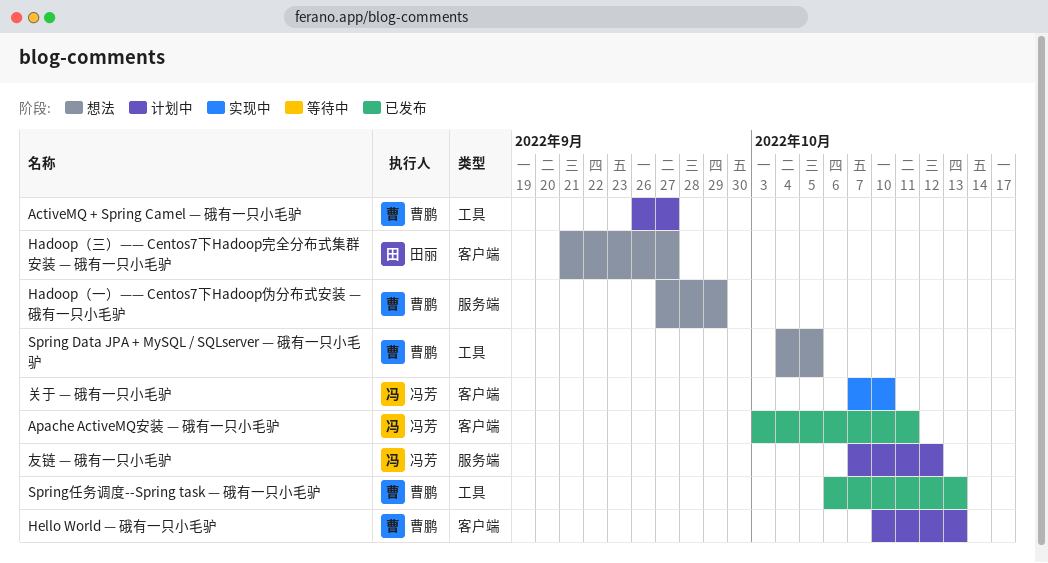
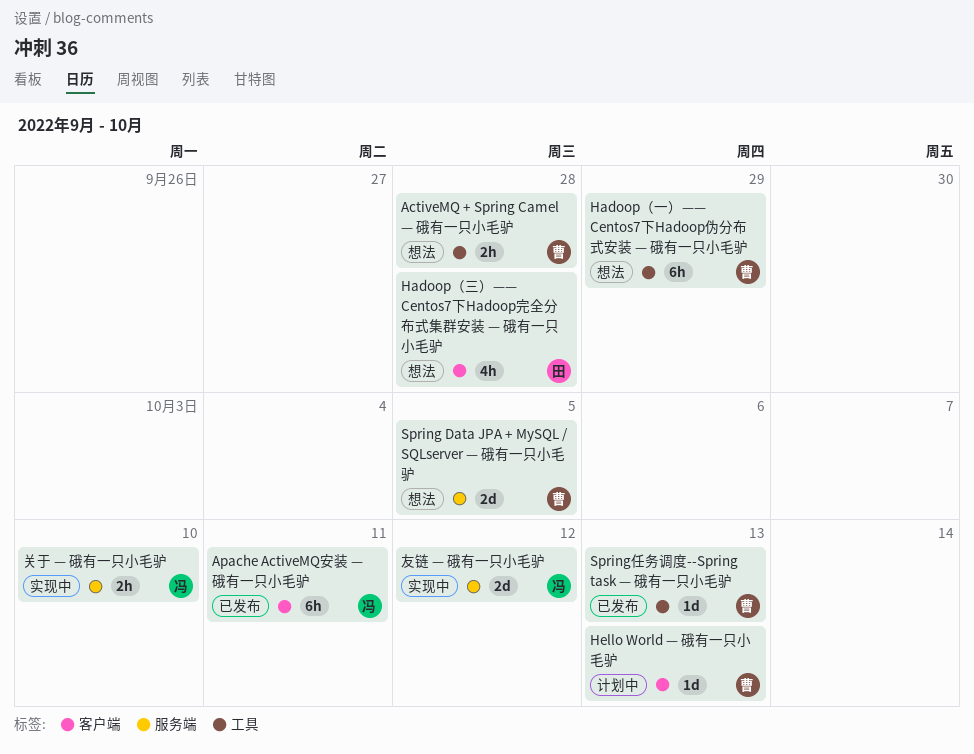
ActiveMQ + Spring Camel — 硪有一只小毛驴, status: 计划中 -> 想法
ActiveMQ + Spring Camel — 硪有一只小毛驴, due: Sep 27 -> Sep 28
Hadoop（一）—— Centos7下Hadoop伪分布式安装 — 硪有一只小毛驴, label: 服务端 -> 工具
Hadoop（三）—— Centos7下Hadoop完全分布式集群安装 — 硪有一只小毛驴, due: Sep 27 -> Sep 28
Spring Data JPA + MySQL / SQLserver — 硪有一只小毛驴, label: 工具 -> 服务端
关于 — 硪有一只小毛驴, label: 客户端 -> 服务端
友链 — 硪有一只小毛驴, status: 计划中 -> 实现中

